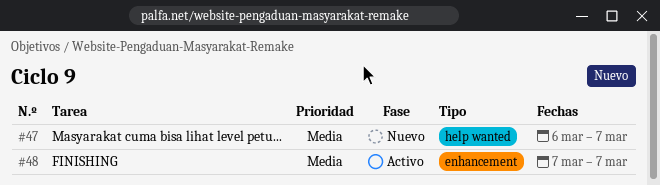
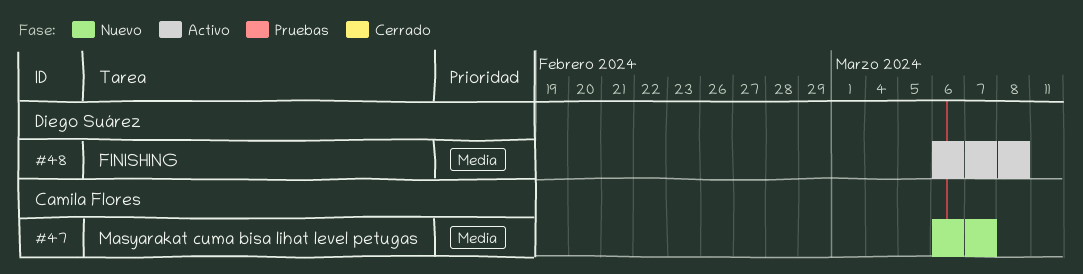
#48, start: Mar 7 -> Mar 6
#48, due: Mar 7 -> Mar 8

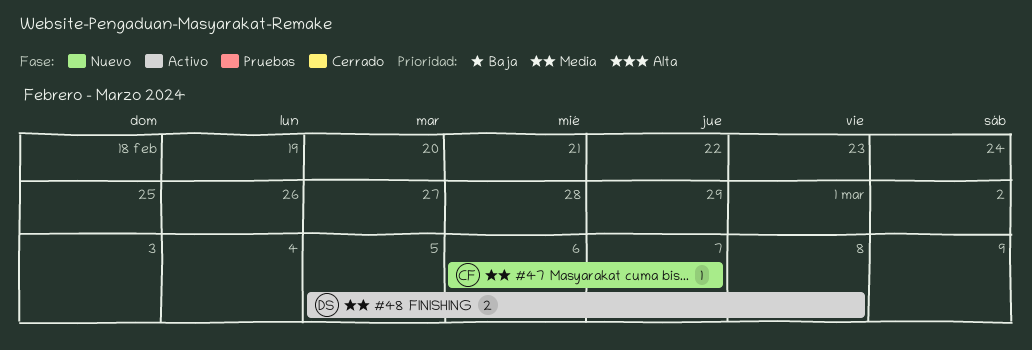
#48, start: Mar 6 -> Mar 5

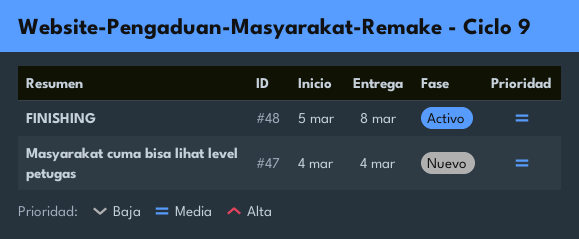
#47, start: Mar 6 -> Mar 4
#47, due: Mar 7 -> Mar 4

